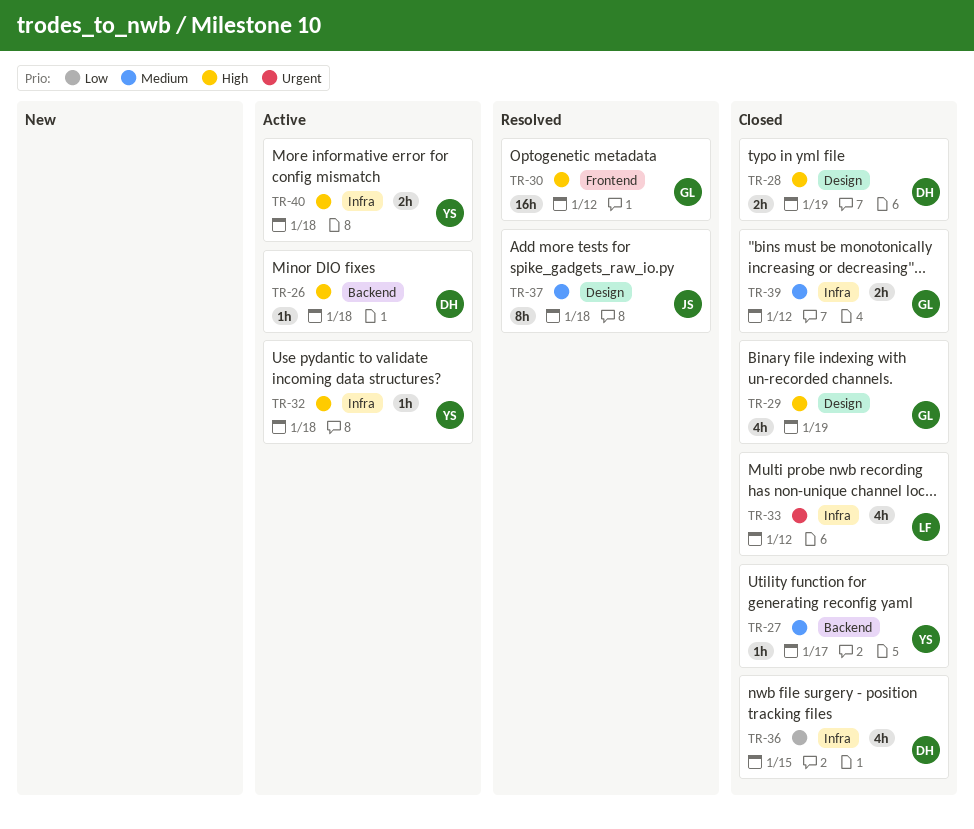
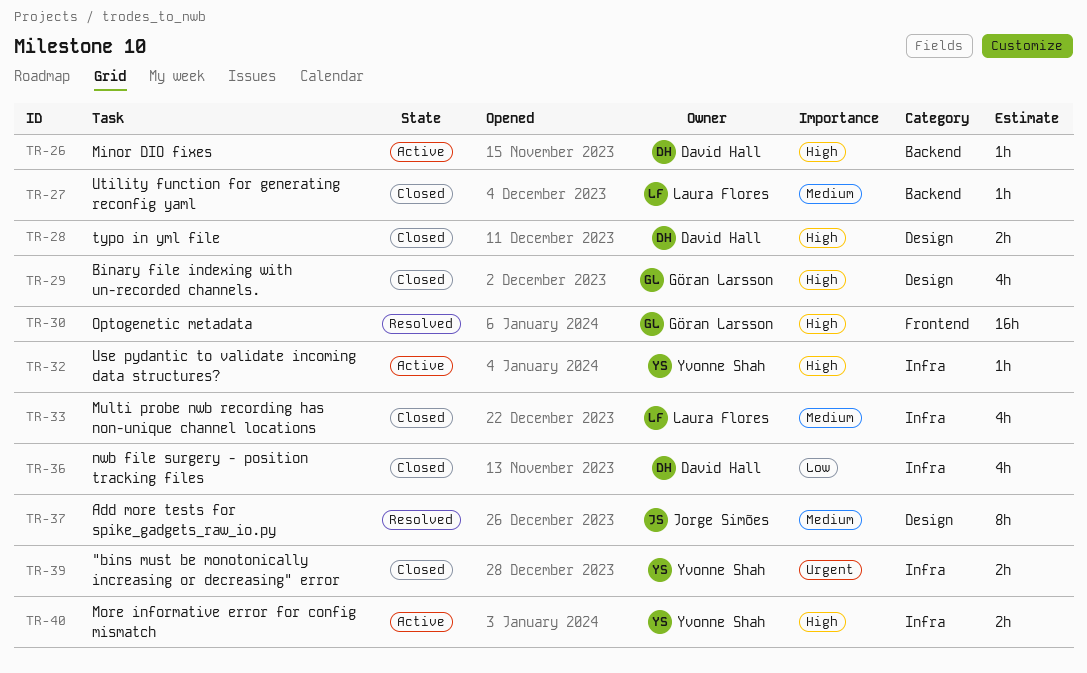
TR-27, owner: Yvonne Shah -> Laura Flores
TR-33, priority: Urgent -> Medium
TR-39, owner: Göran Larsson -> Yvonne Shah
TR-39, priority: Medium -> Urgent

